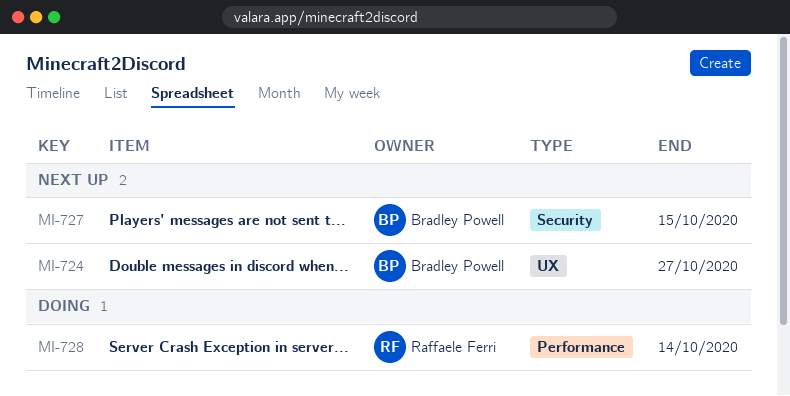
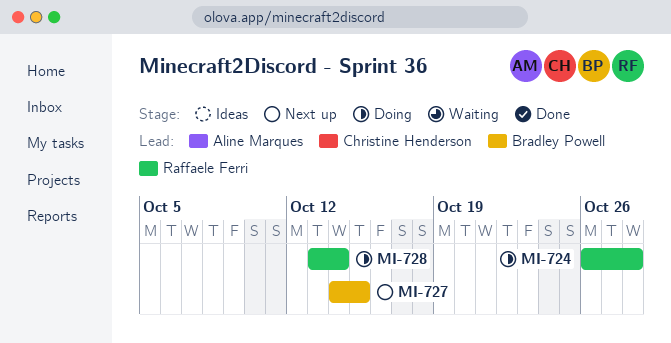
MI-724, status: Next up -> Doing
MI-724, owner: Bradley Powell -> Raffaele Ferri
MI-724, due: Oct 27 -> Oct 28

